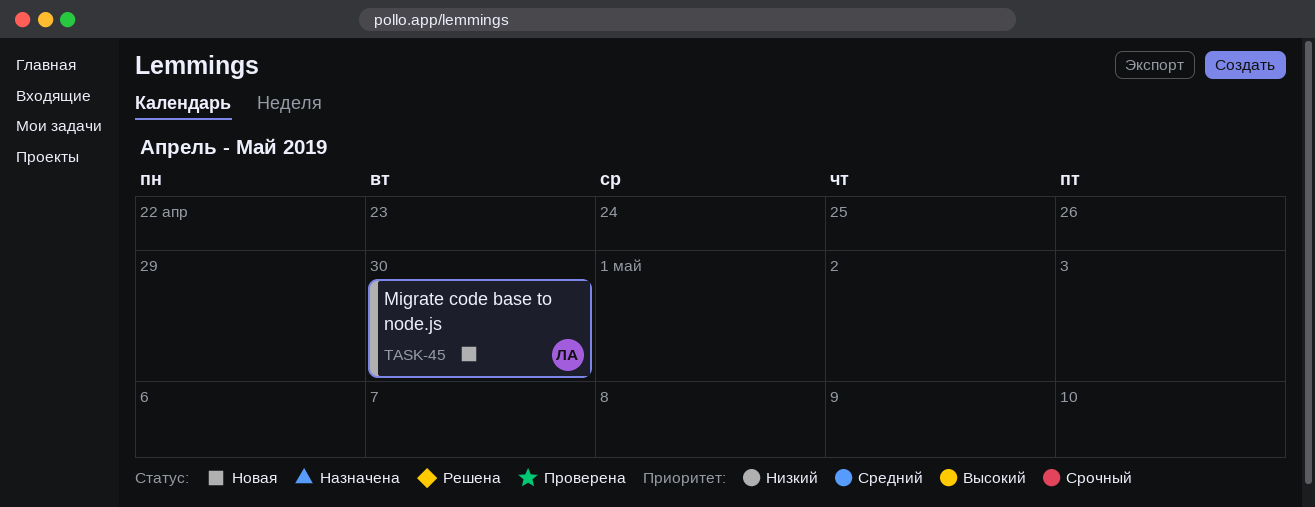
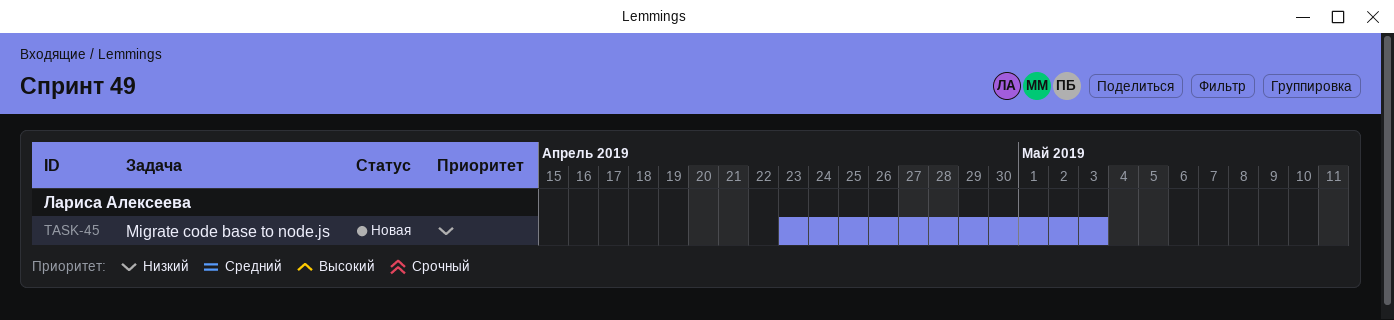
TASK-45, due: Apr 30 -> May 3

